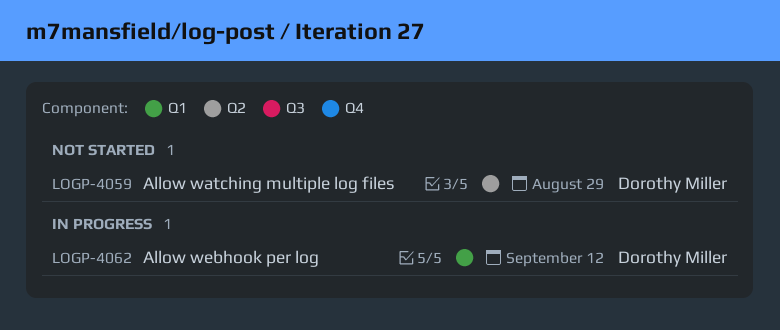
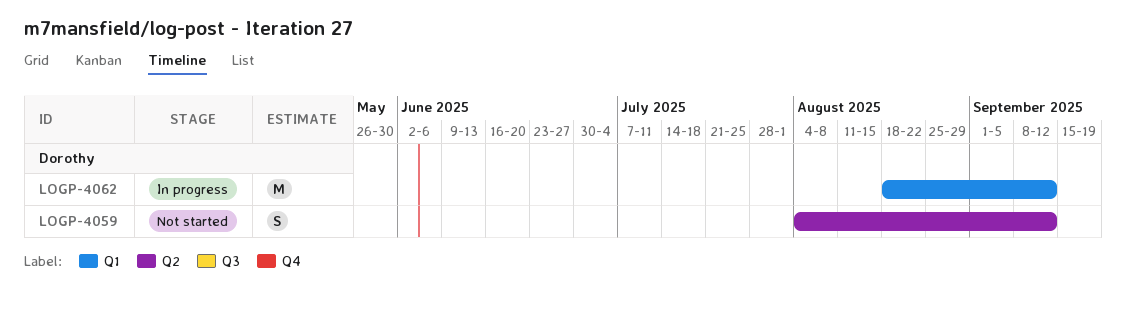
LOGP-4059, due: Aug 29 -> Sep 12

